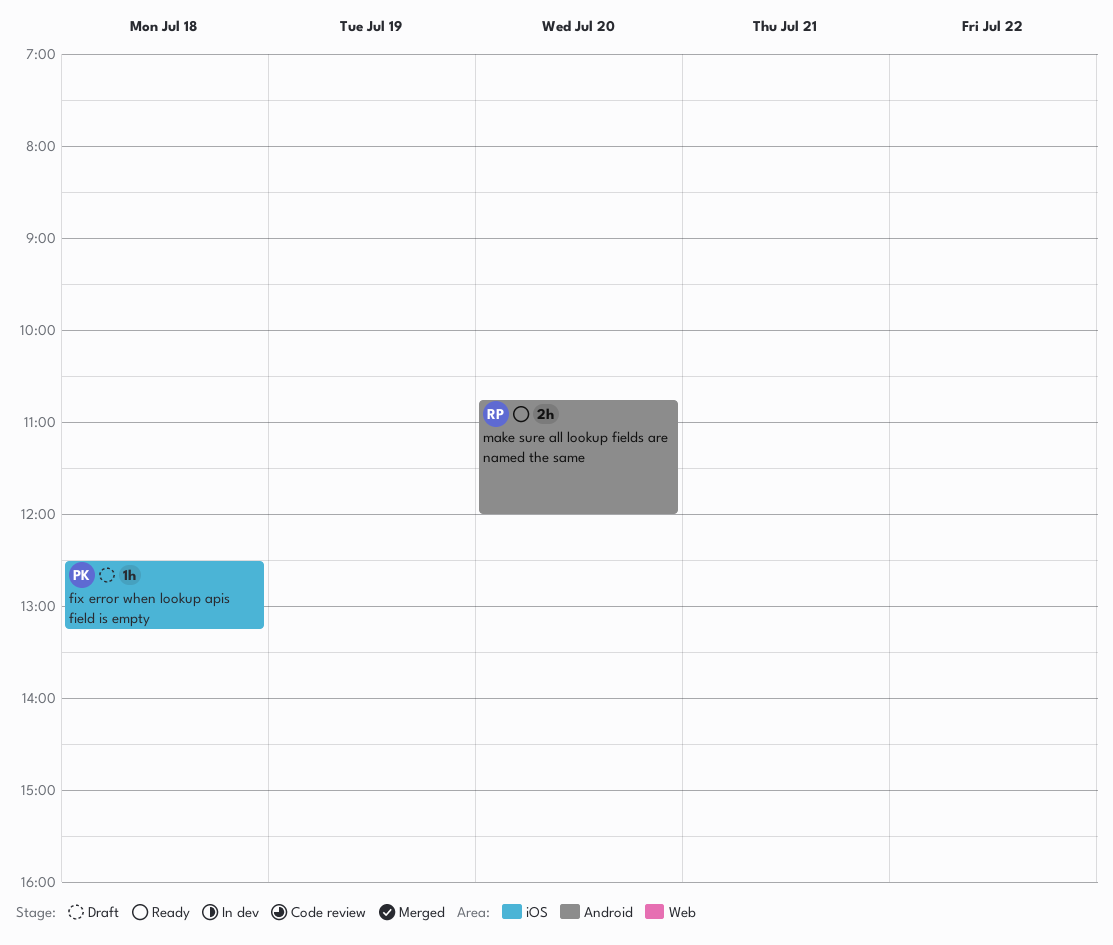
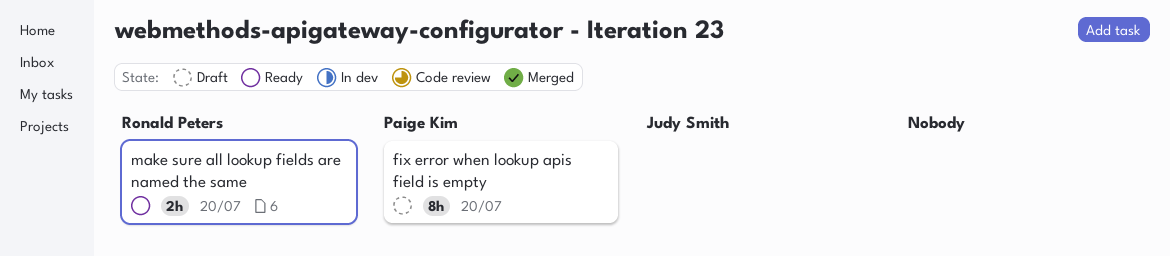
fix error when lookup apis field is empty, estimate: 1h -> 8h
fix error when lookup apis field is empty, day: Jul 18 -> Jul 20

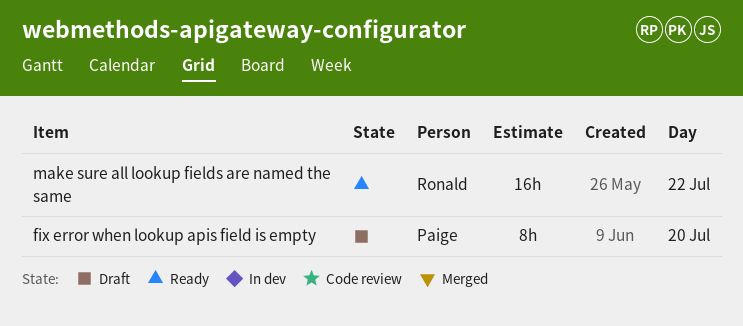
make sure all lookup fields are named the same, estimate: 2h -> 16h
make sure all lookup fields are named the same, day: Jul 20 -> Jul 22

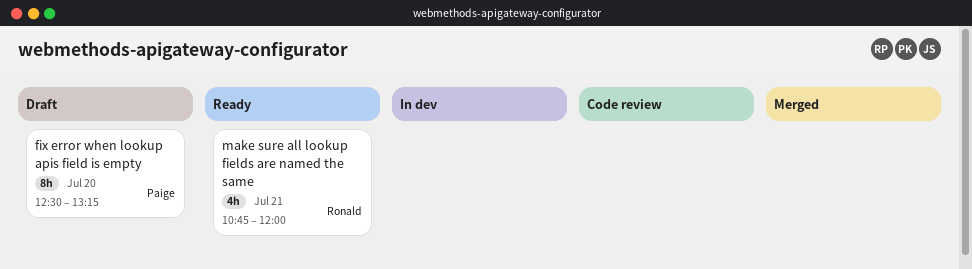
make sure all lookup fields are named the same, estimate: 16h -> 4h
make sure all lookup fields are named the same, day: Jul 22 -> Jul 21

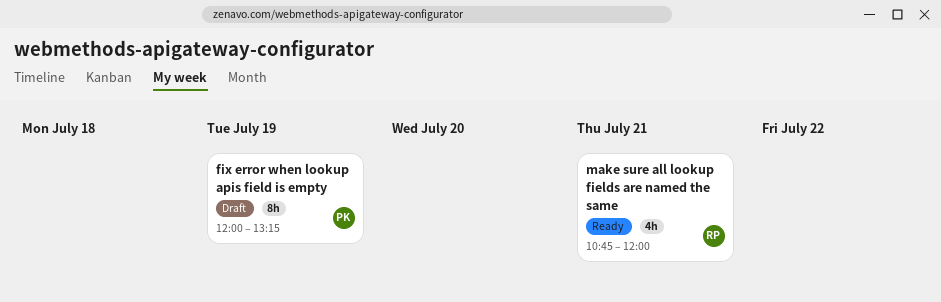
fix error when lookup apis field is empty, day: Jul 20 -> Jul 19
fix error when lookup apis field is empty, begins: 12:30 -> 12:00

